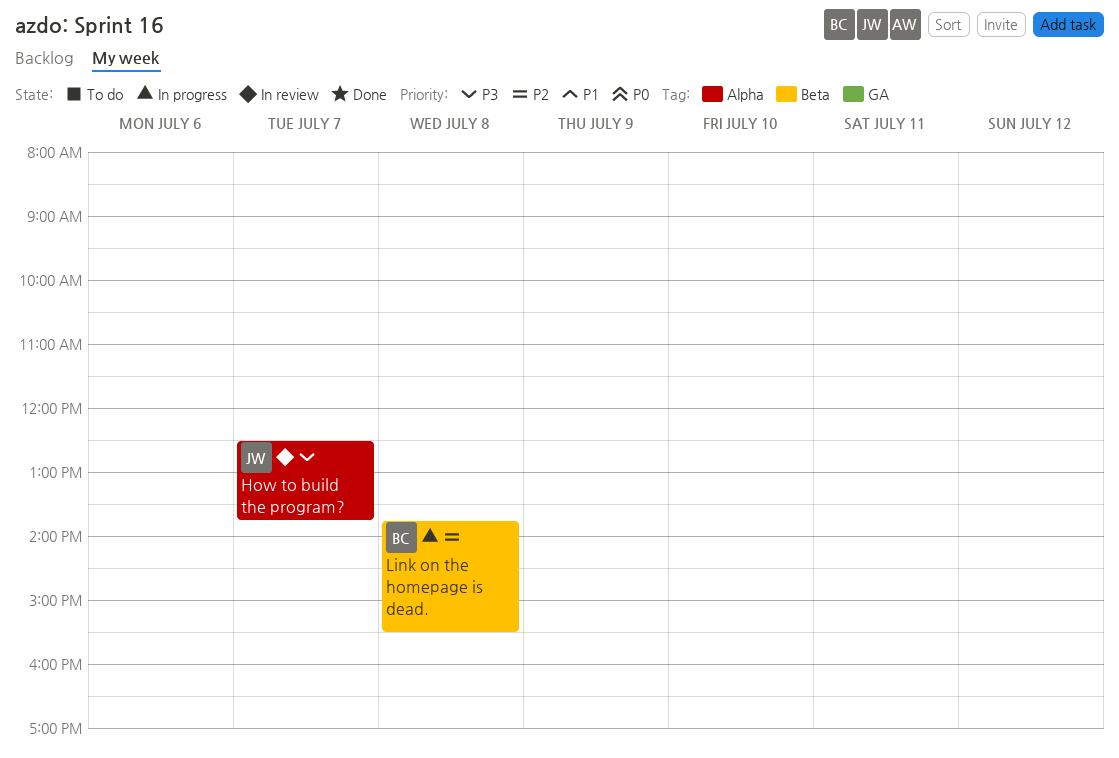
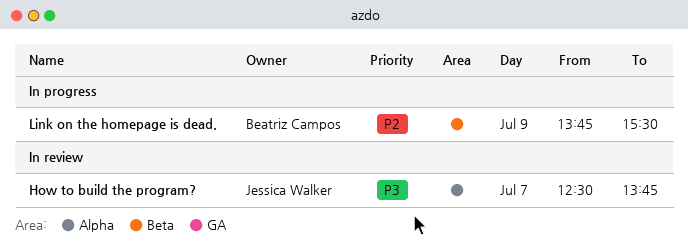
Link on the homepage is dead., day: Jul 8 -> Jul 9

